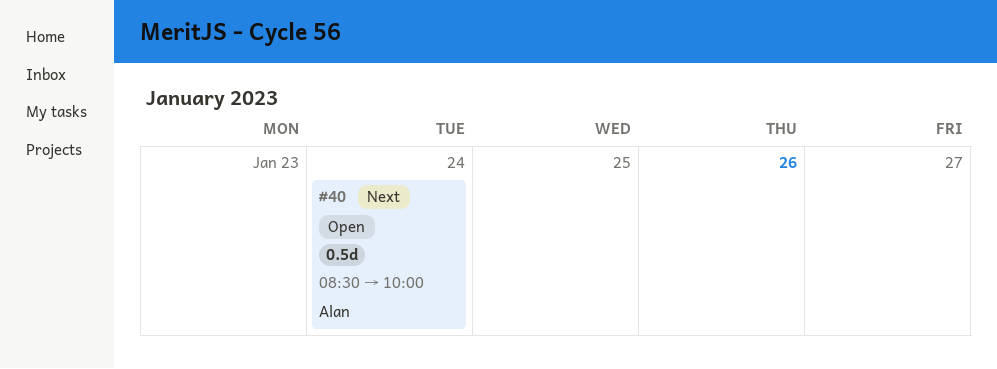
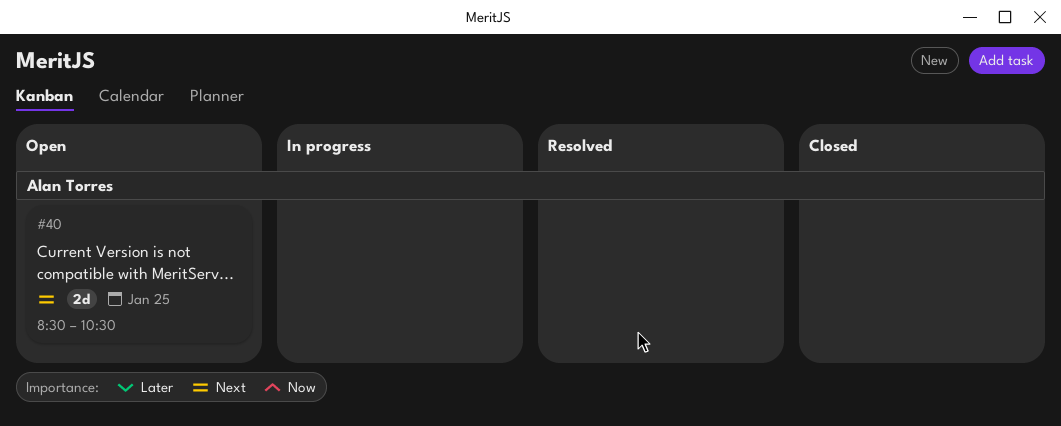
#40, estimate: 0.5d -> 2d
#40, day: Jan 24 -> Jan 25
#40, ends: 10:00 -> 10:30

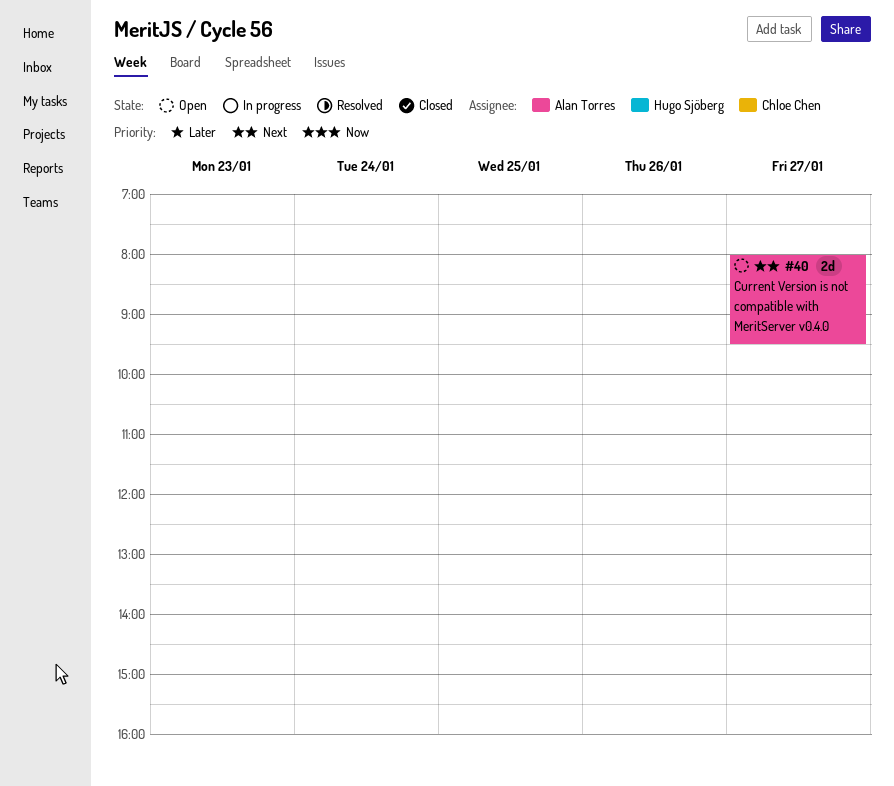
#40, day: Jan 25 -> Jan 27
#40, begins: 08:30 -> 08:00
#40, ends: 10:30 -> 09:30

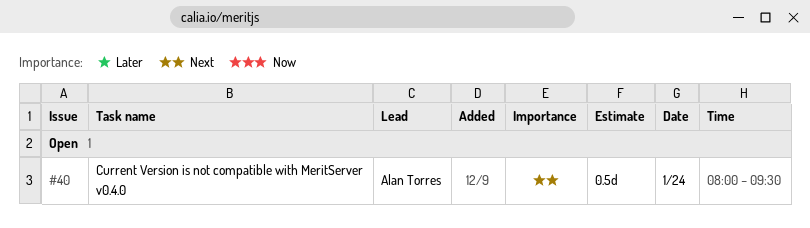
#40, estimate: 2d -> 0.5d
#40, day: Jan 27 -> Jan 24

